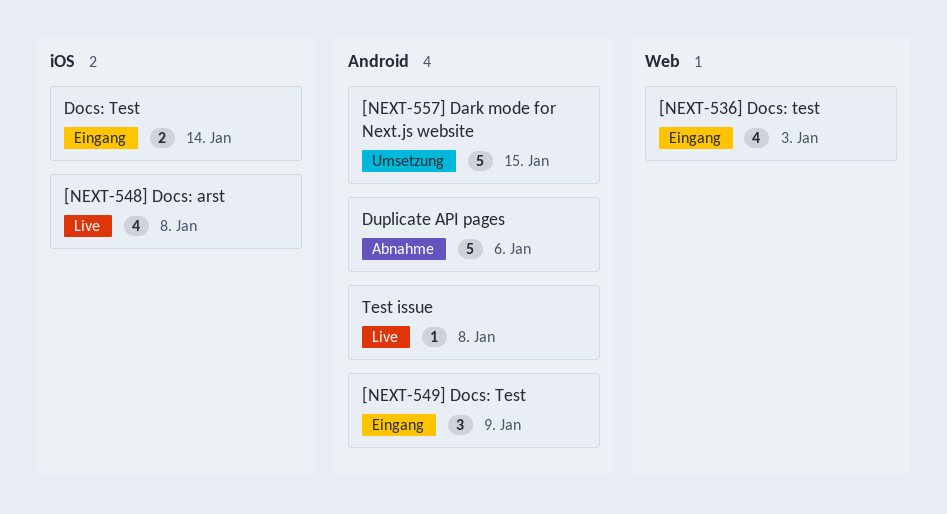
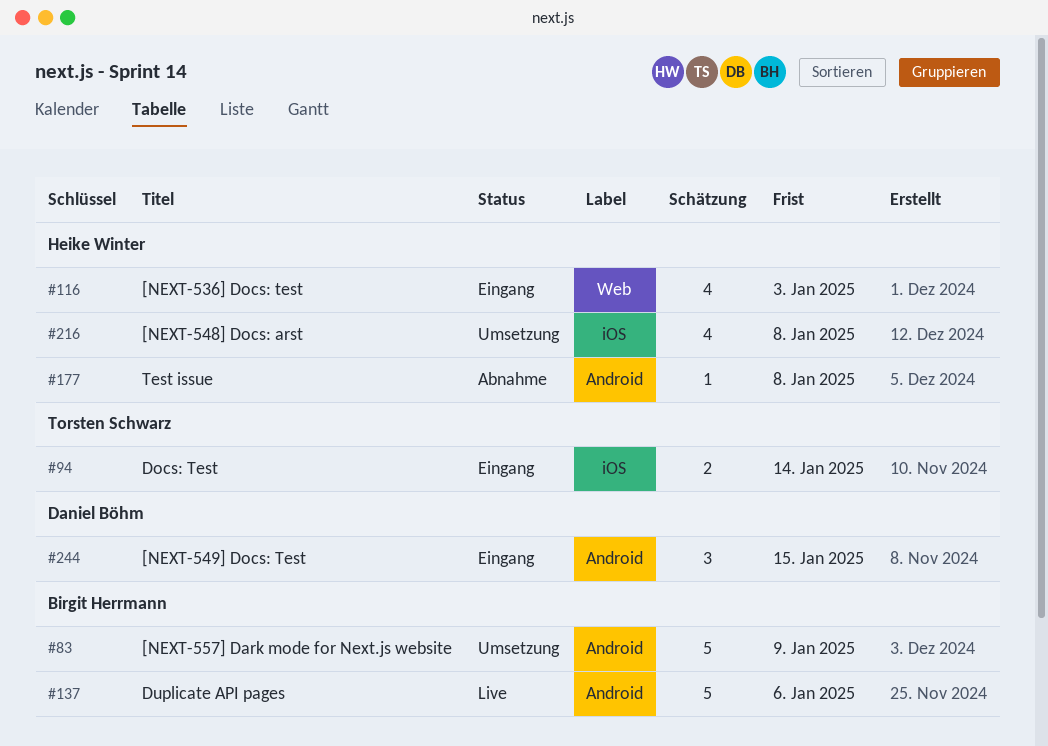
[NEXT-548] Docs: arst, status: Live -> Umsetzung
[NEXT-549] Docs: Test, due: Jan 9 -> Jan 15
[NEXT-557] Dark mode for Next.js website, due: Jan 15 -> Jan 9
Duplicate API pages, status: Abnahme -> Live
Test issue, status: Live -> Abnahme

